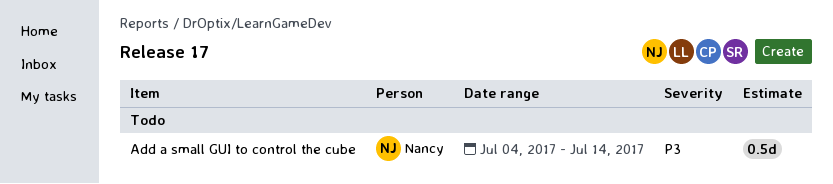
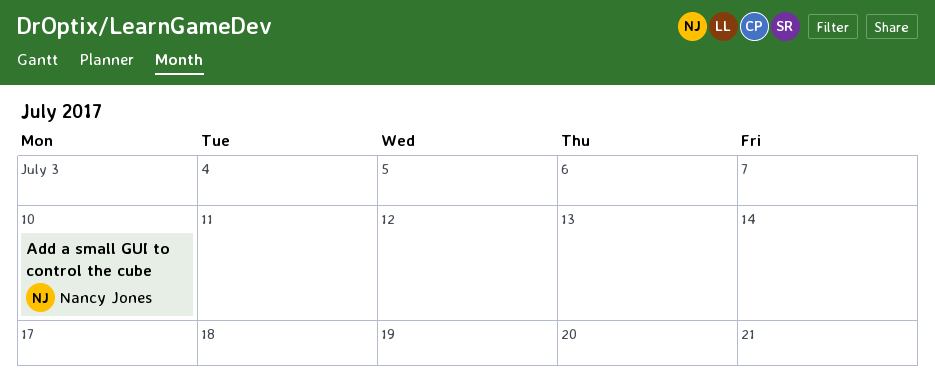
Add a small GUI to control the cube, due: Jul 14 -> Jul 10

